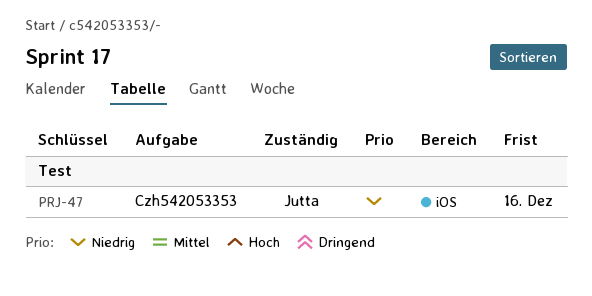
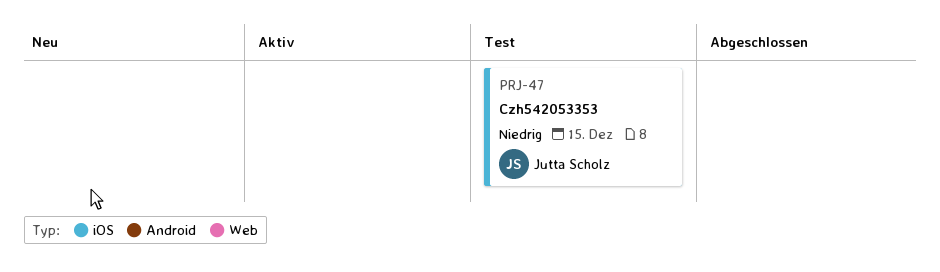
PRJ-47, due: Dec 16 -> Dec 15

